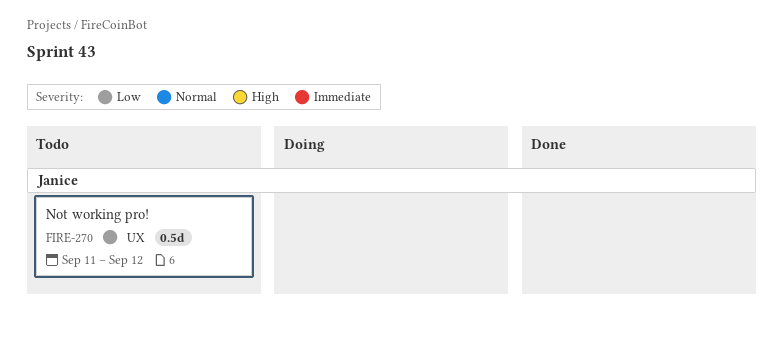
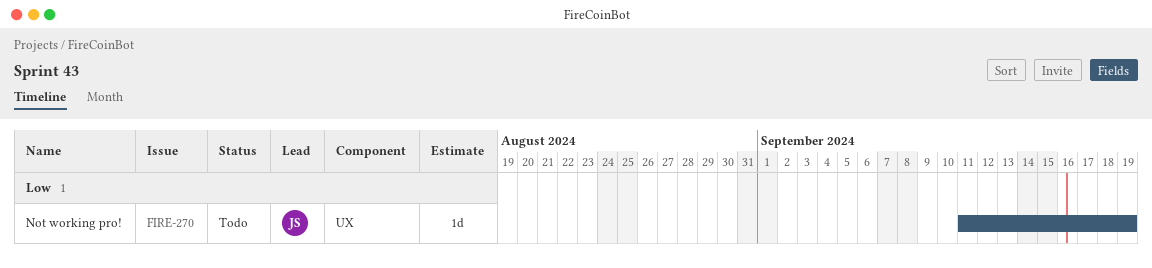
FIRE-270, estimate: 0.5d -> 1d
FIRE-270, due: Sep 12 -> Sep 19

